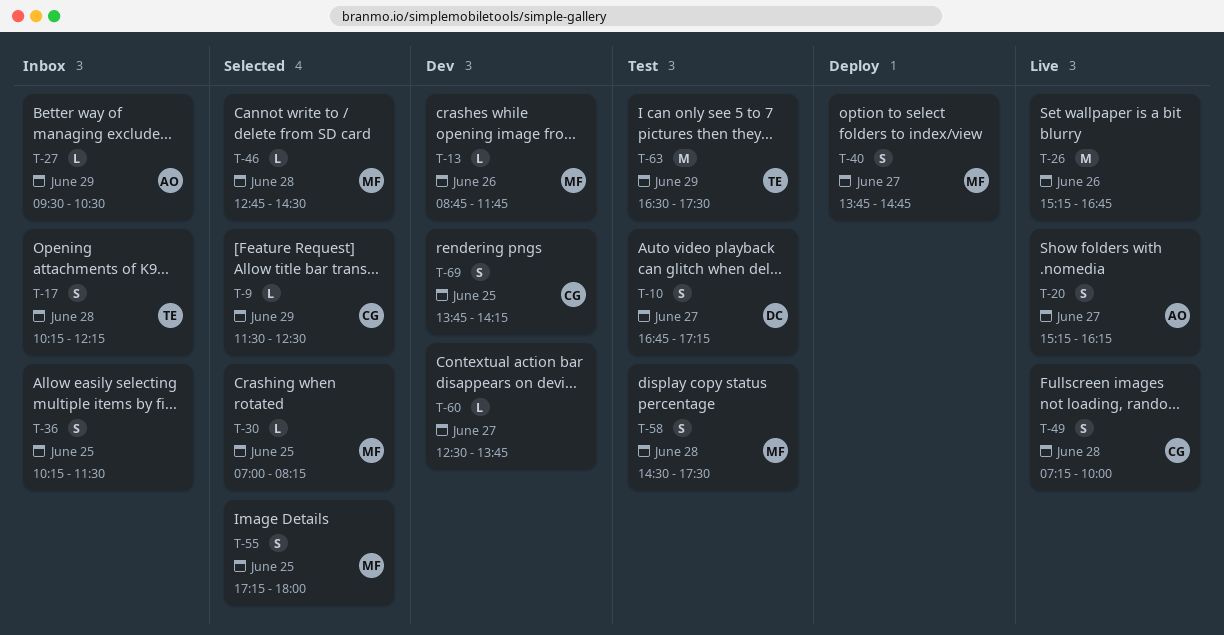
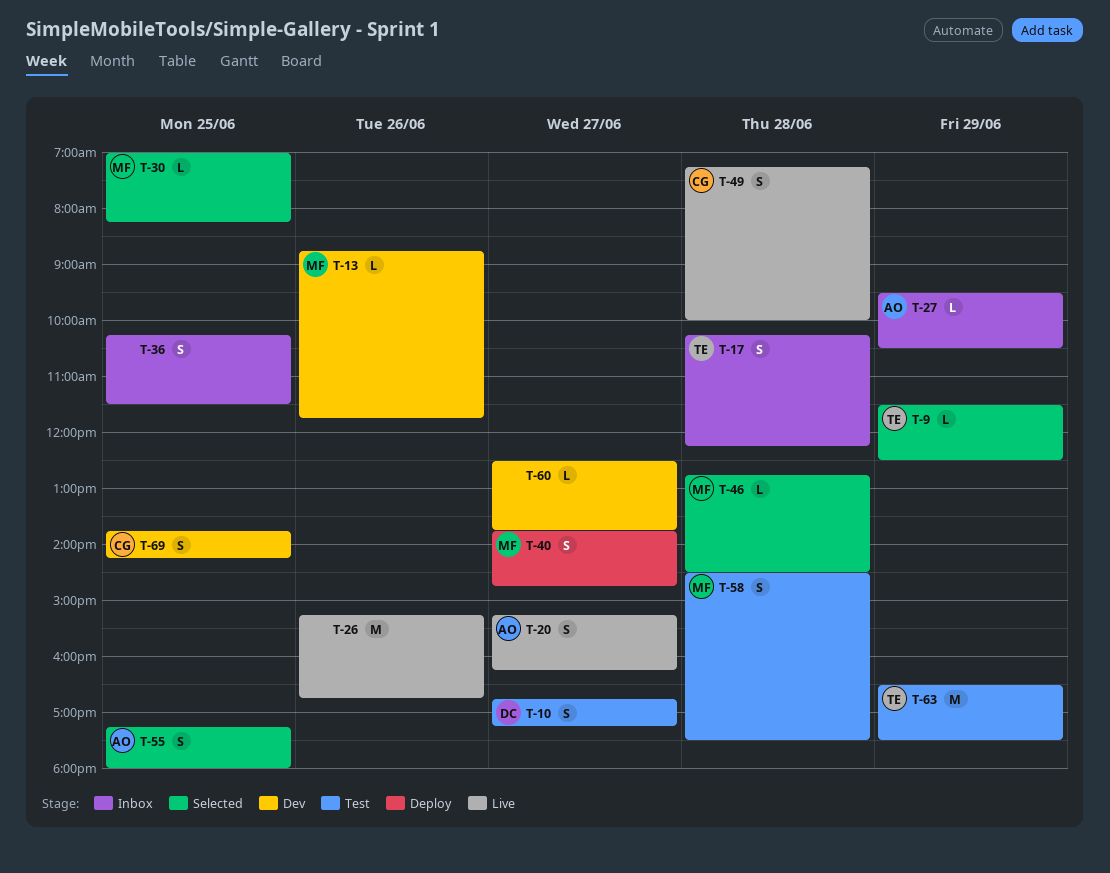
T-9, owner: CG -> TE
T-55, owner: MF -> AO

